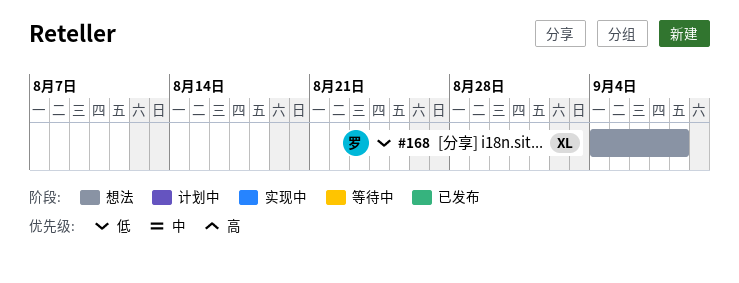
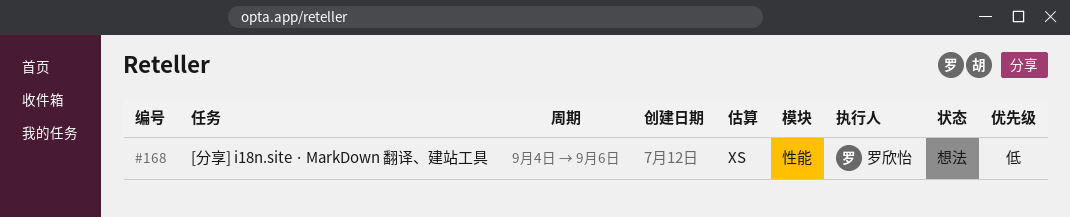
#168, estimate: XL -> XS
#168, due: Sep 8 -> Sep 6

